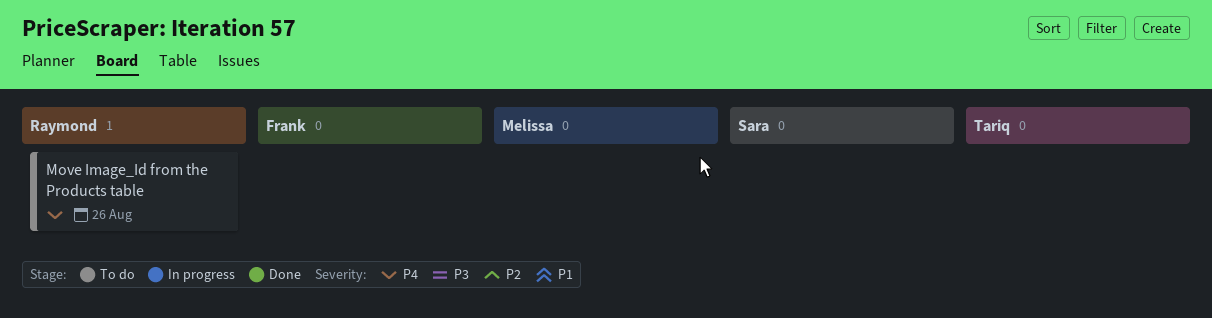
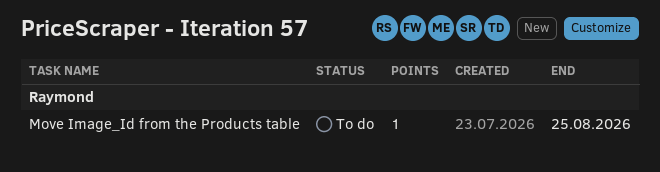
Move Image_Id from the Products table, due: Aug 26 -> Aug 25

